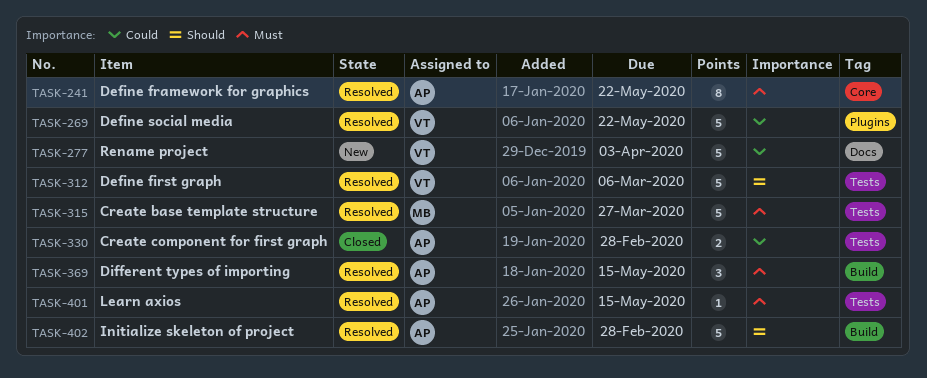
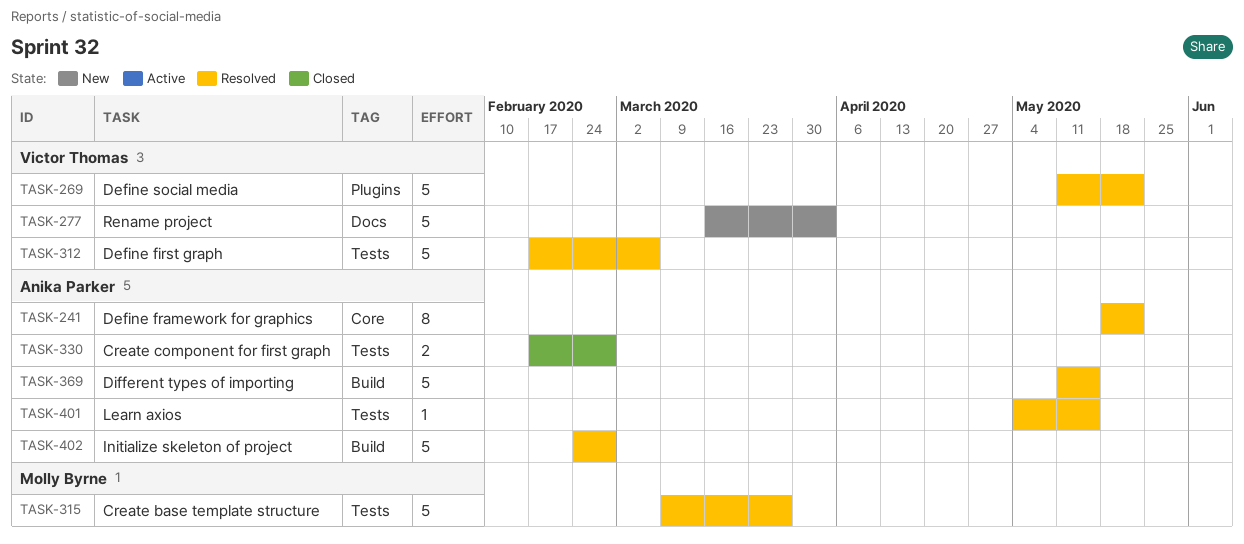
TASK-369, estimate: 3 -> 5

